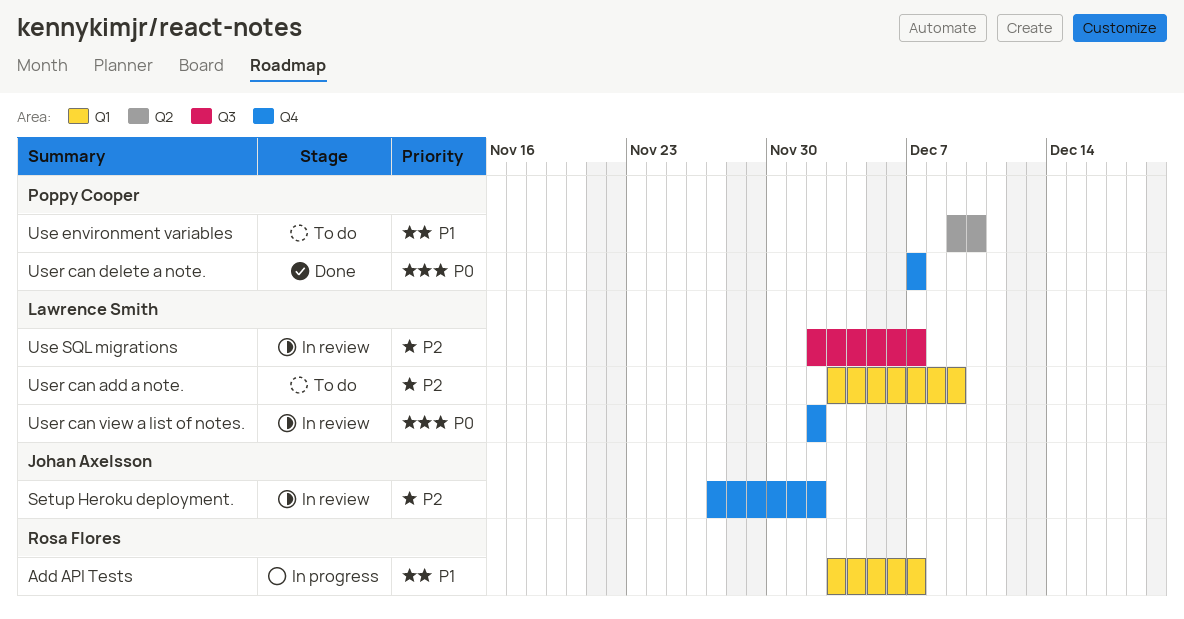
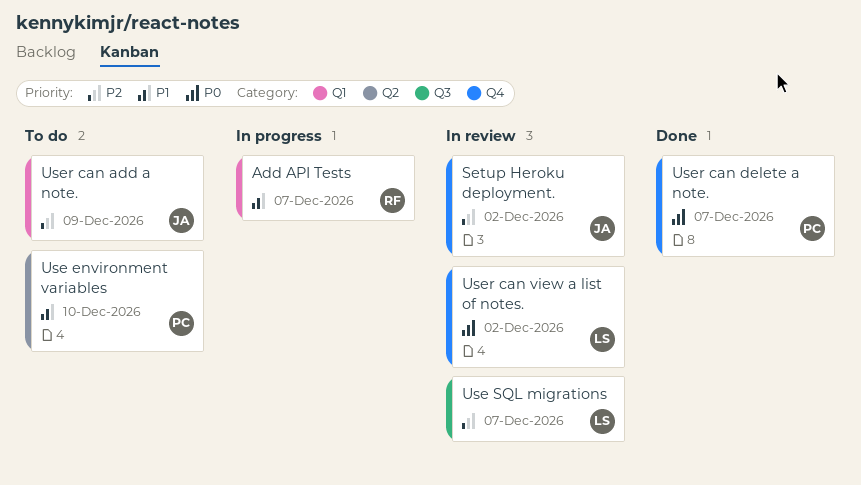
User can add a note., owner: Lawrence Smith -> Johan Axelsson

